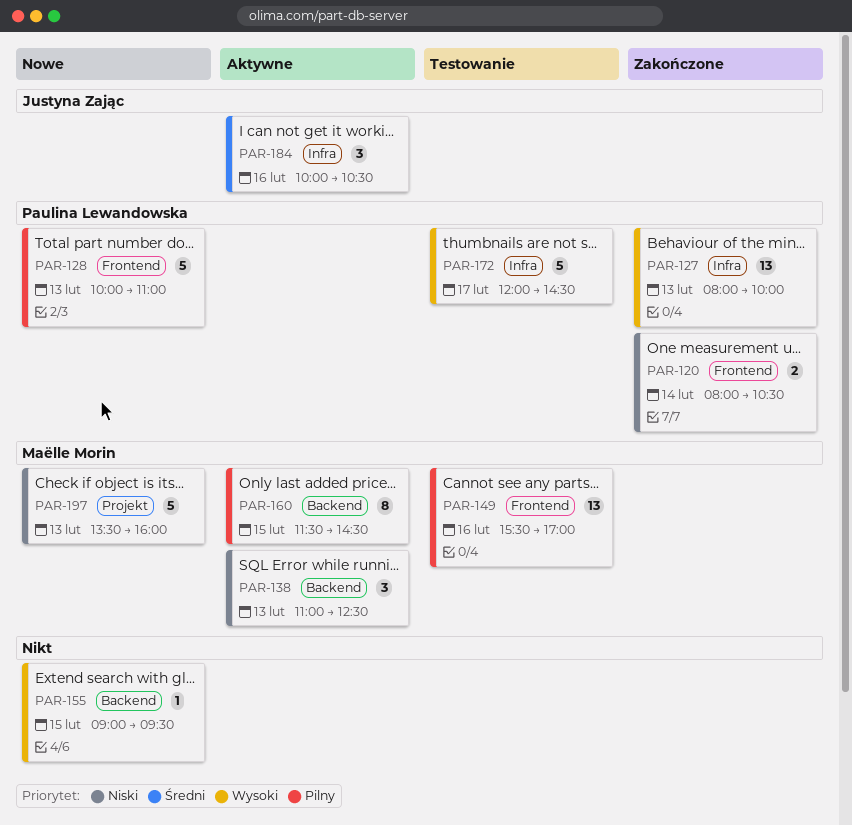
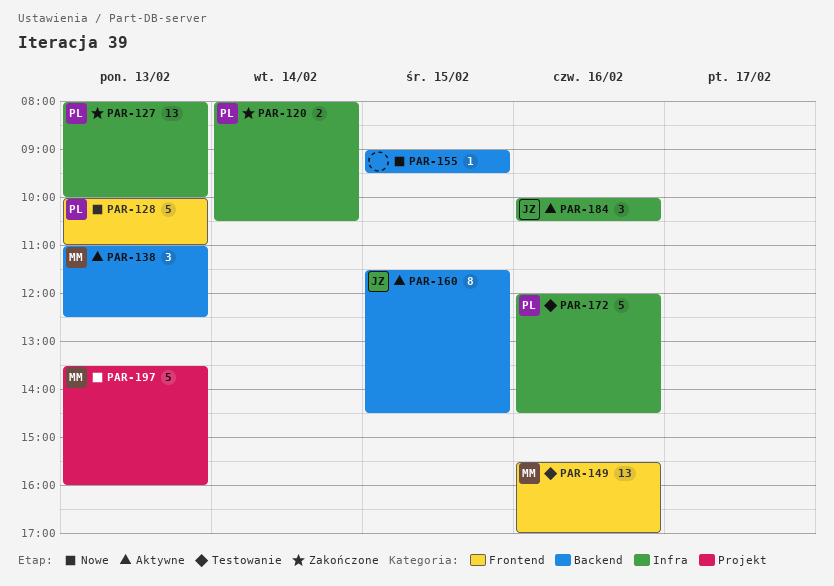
PAR-120, label: Frontend -> Infra
PAR-160, owner: Maëlle Morin -> Justyna Zając
PAR-172, day: Feb 17 -> Feb 16

